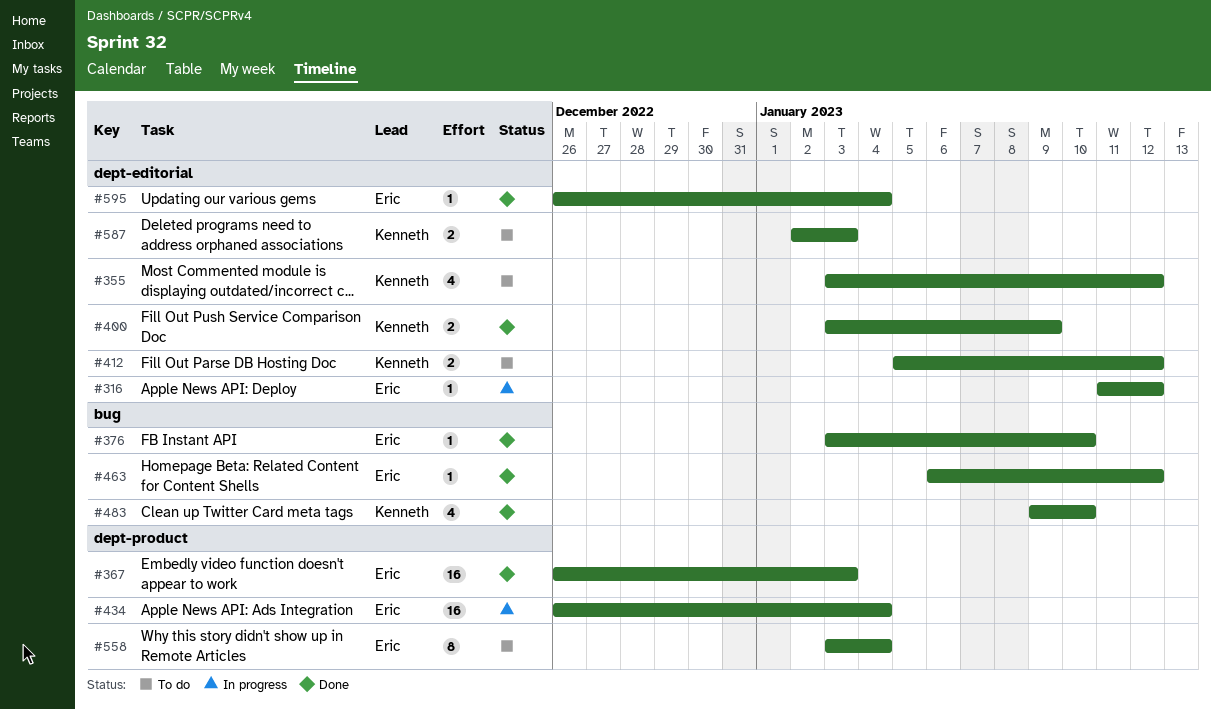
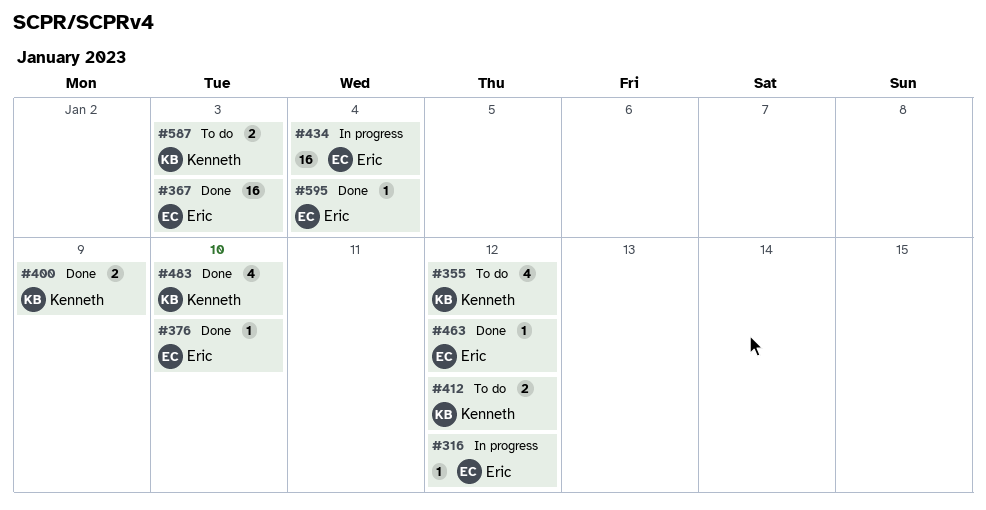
#558: present -> none

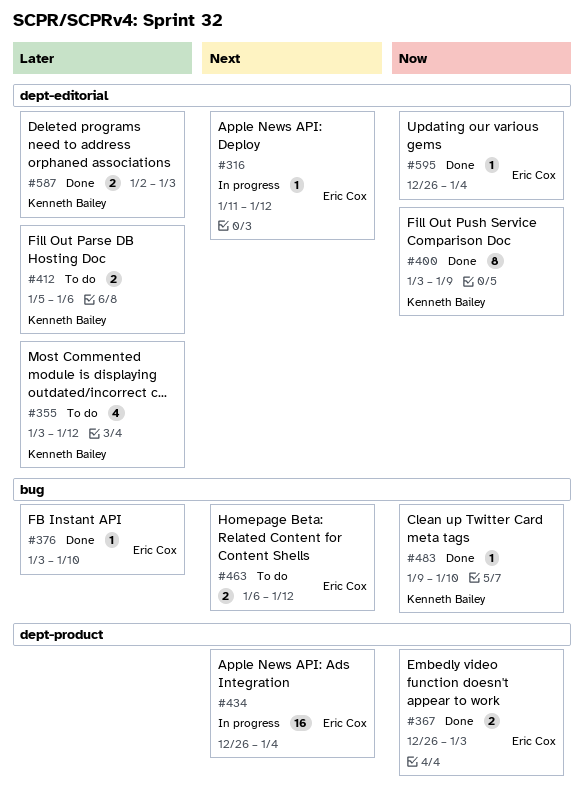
#367, estimate: 16 -> 2
#400, estimate: 2 -> 8
#412, due: Jan 12 -> Jan 6
#463, status: Done -> To do
#463, estimate: 1 -> 2
#483, estimate: 4 -> 1
#587, status: To do -> Done

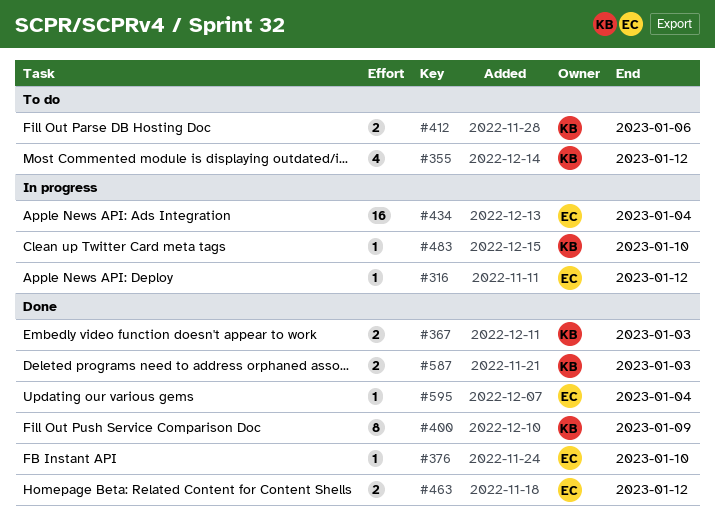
#367, owner: Eric Cox -> Kenneth Bailey
#463, status: To do -> Done
#483, status: Done -> In progress

